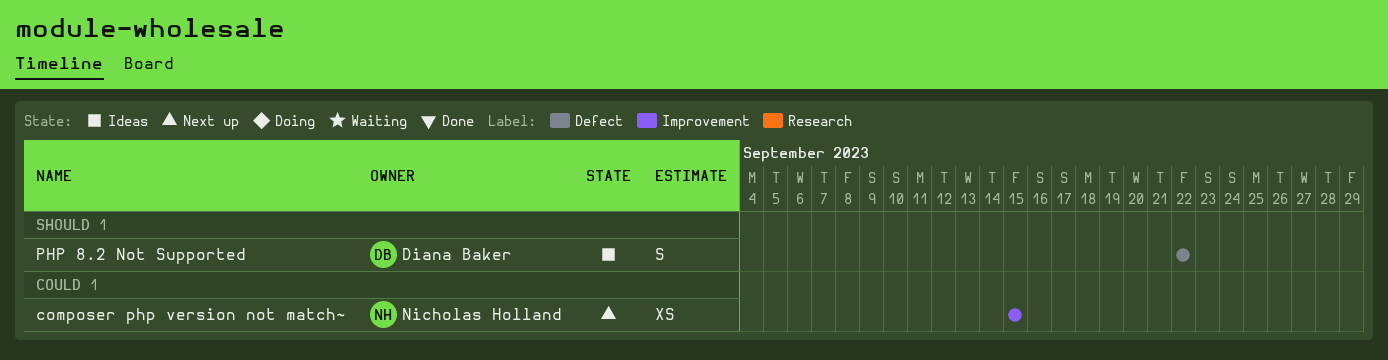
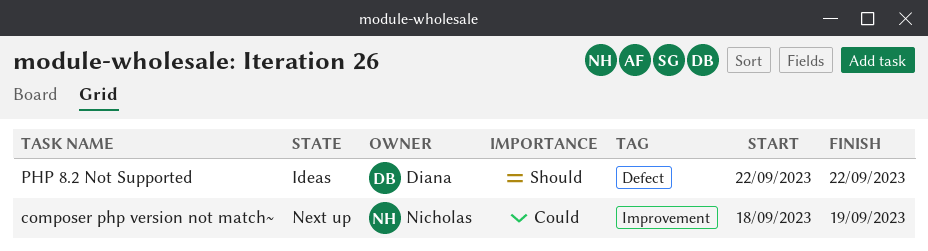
composer php version not match~, start: Sep 15 -> Sep 18
composer php version not match~, due: Sep 15 -> Sep 19

